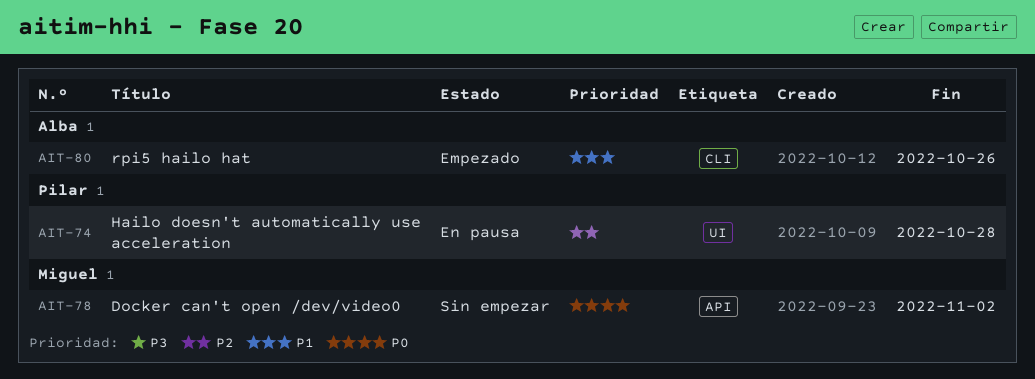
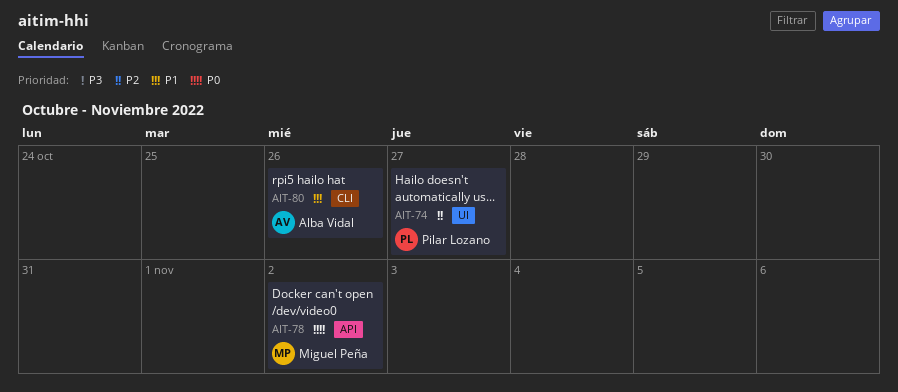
AIT-74, due: Oct 28 -> Oct 27

